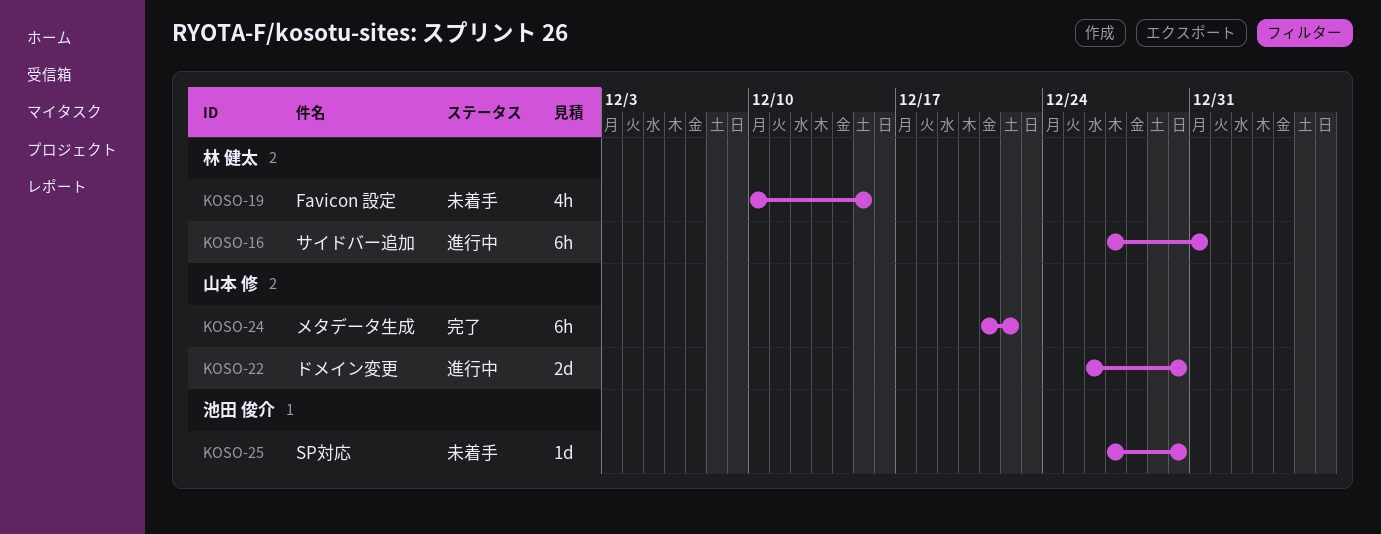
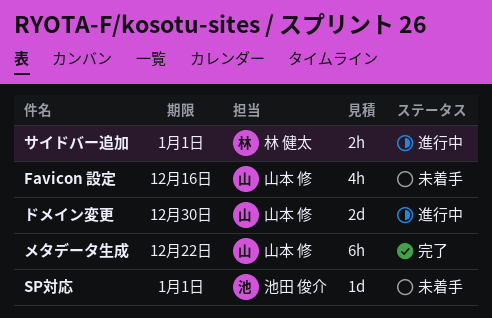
Favicon 設定, owner: 林 健太 -> 山本 修
Favicon 設定, due: Dec 15 -> Dec 16
SP対応, due: Dec 30 -> Jan 1
サイドバー追加, estimate: 6h -> 2h
サイドバー追加, due: Dec 31 -> Jan 1

